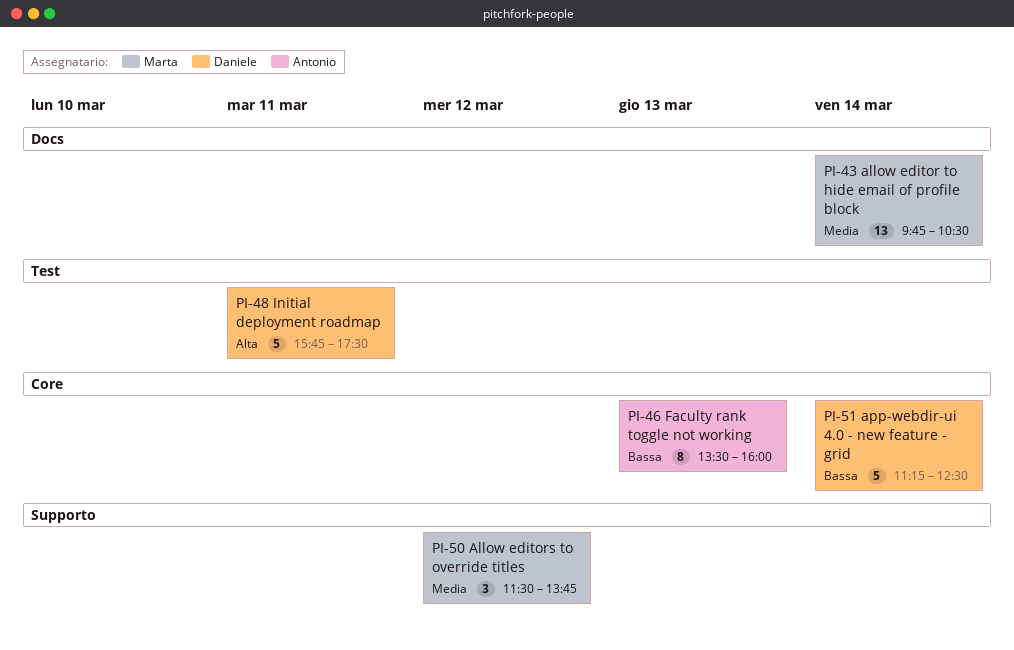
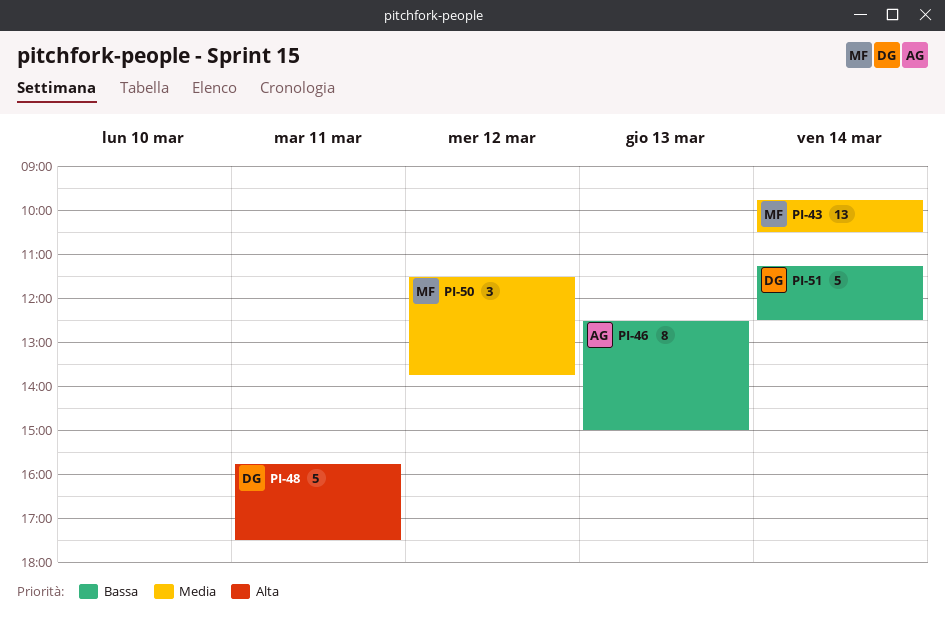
PI-46, begins: 13:30 -> 12:30
PI-46, ends: 16:00 -> 15:00

